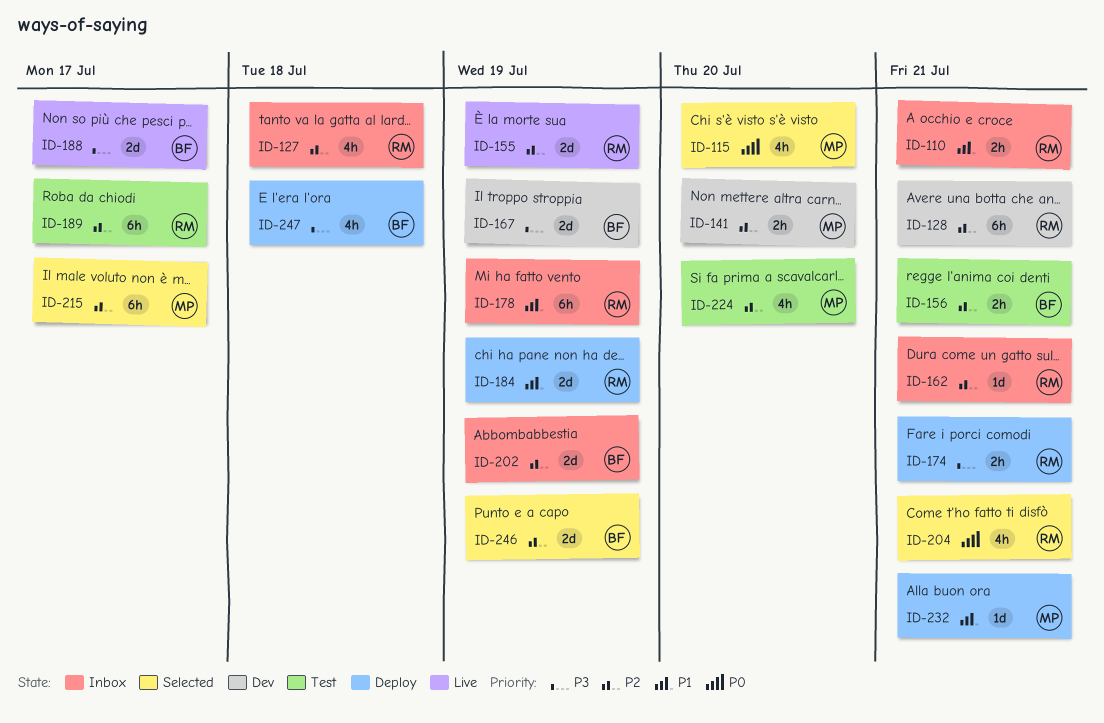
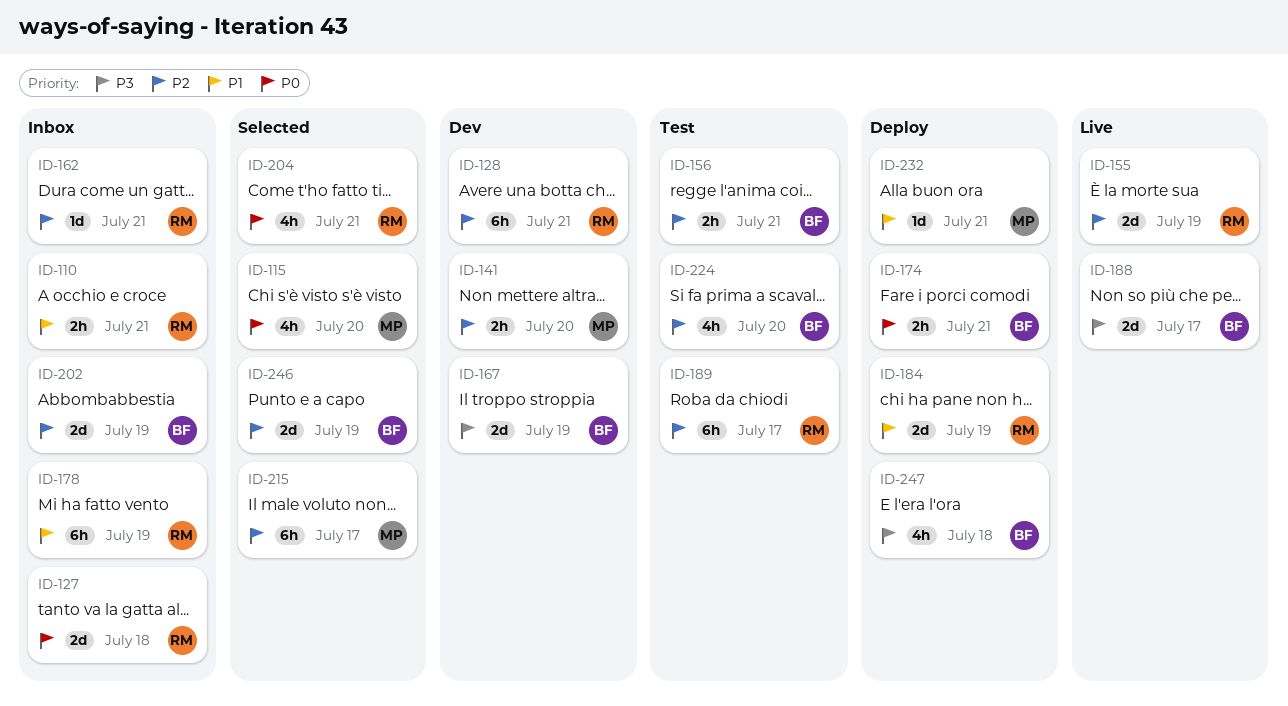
ID-127, priority: P2 -> P0
ID-127, estimate: 4h -> 2d
ID-174, owner: RM -> BF
ID-174, priority: P3 -> P0
ID-224, owner: MP -> BF

